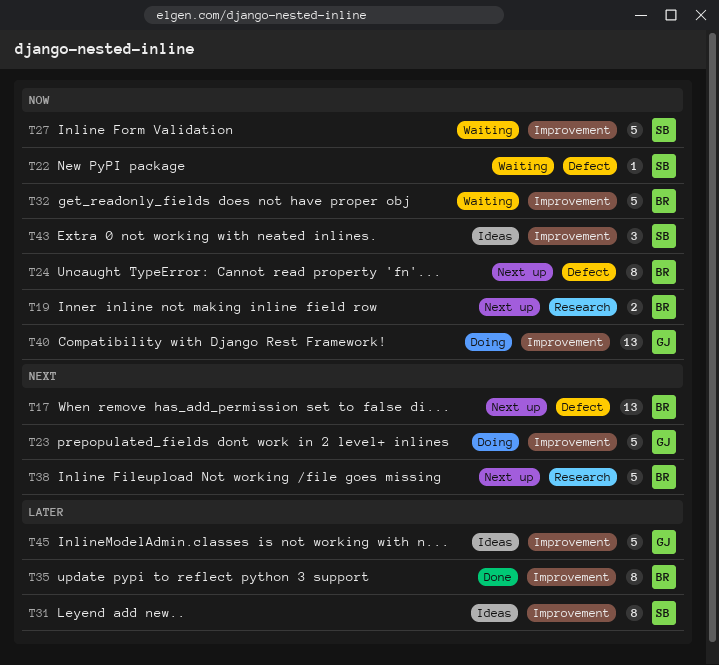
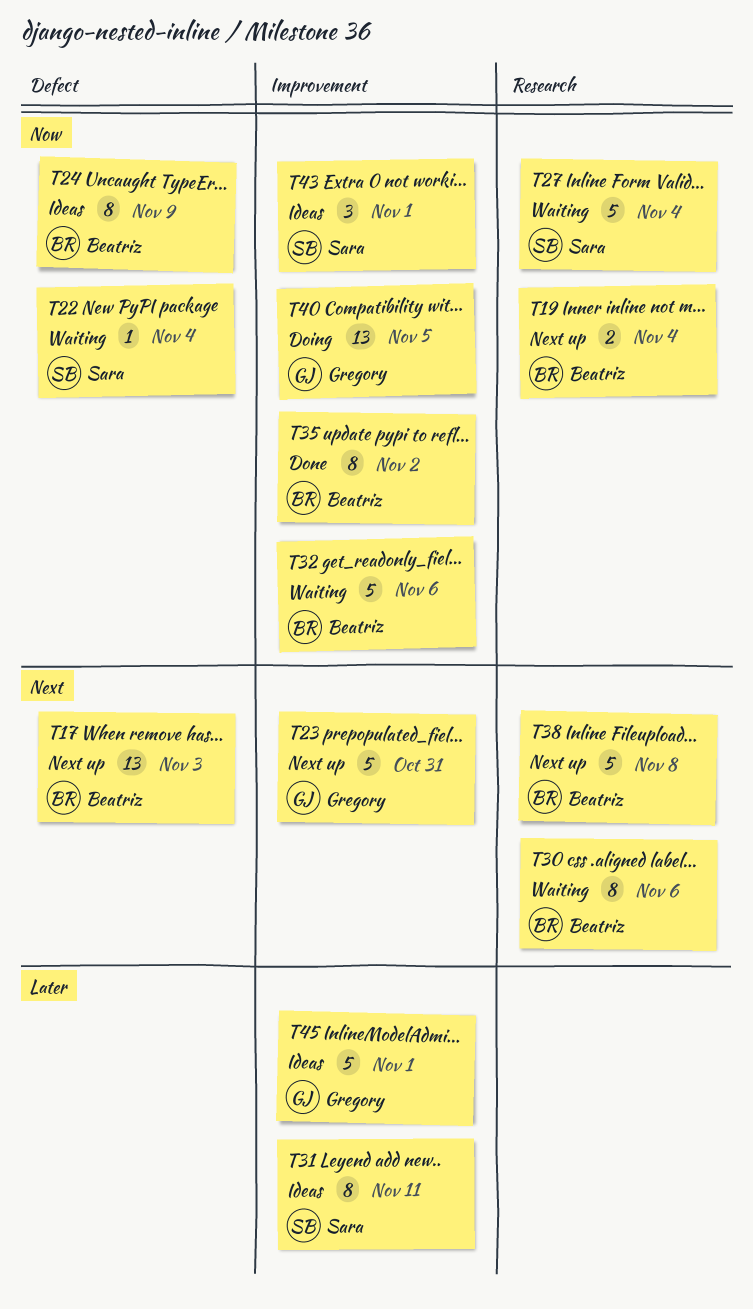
T23, status: Doing -> Next up
T24, status: Next up -> Ideas
T27, label: Improvement -> Research
T30: none -> present
T35, priority: Later -> Now

